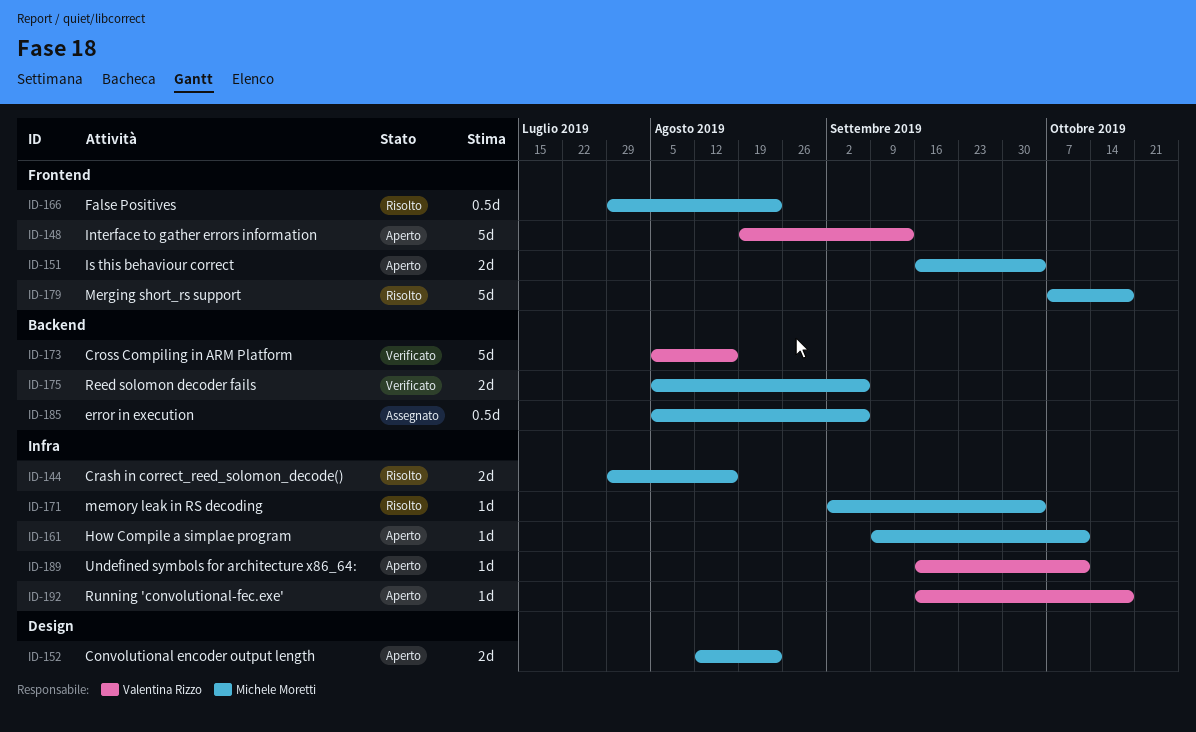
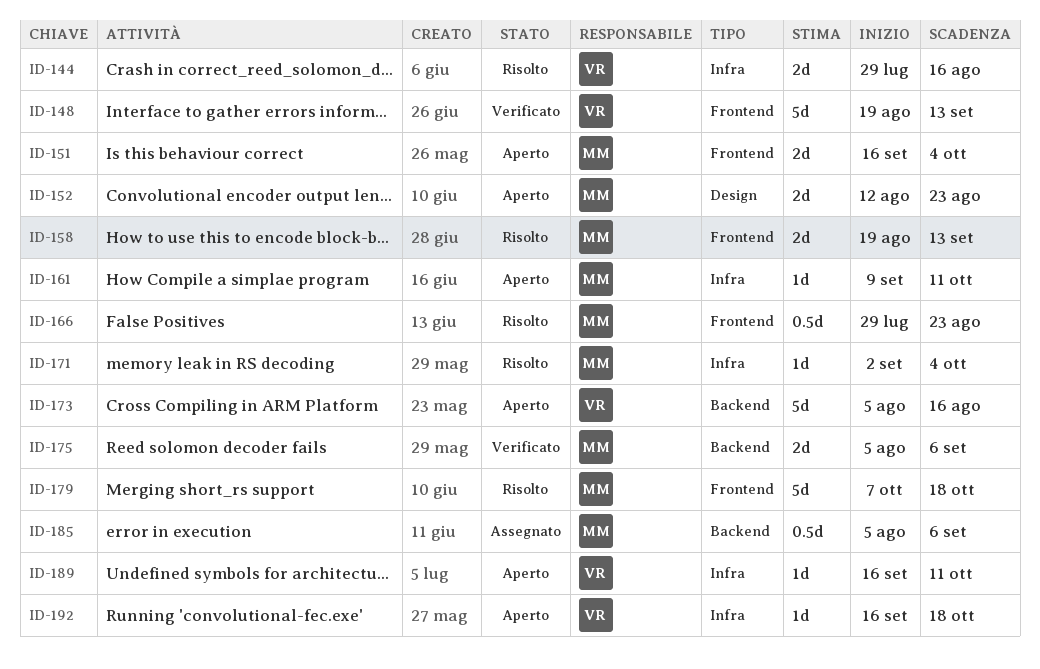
ID-144, owner: Michele Moretti -> Valentina Rizzo
ID-148, status: Aperto -> Verificato
ID-158: none -> present
ID-173, status: Verificato -> Aperto

